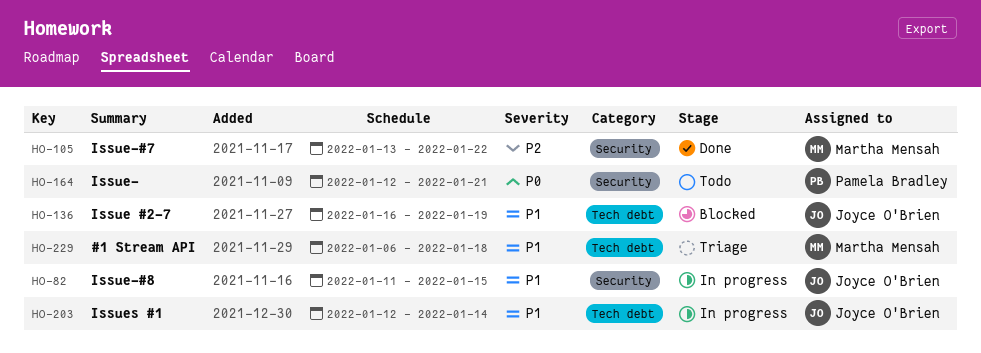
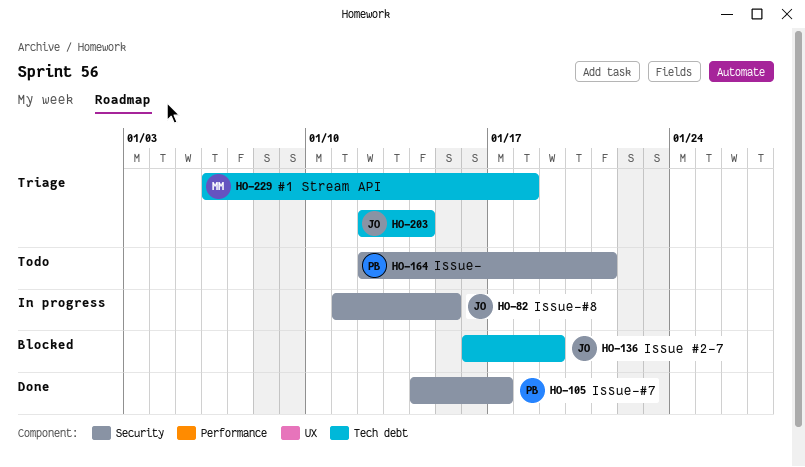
HO-105, owner: Martha Mensah -> Pamela Bradley
HO-105, start: Jan 13 -> Jan 14
HO-105, due: Jan 22 -> Jan 17
HO-203, status: In progress -> Triage

